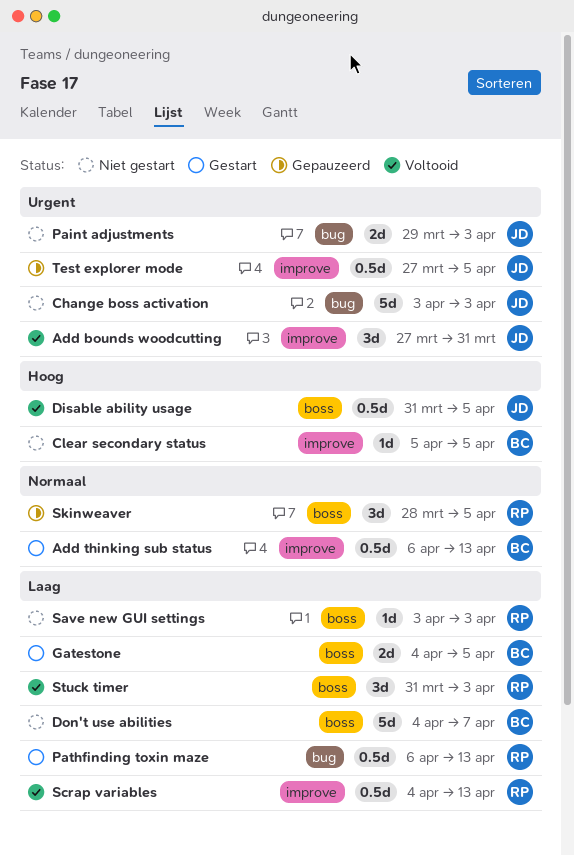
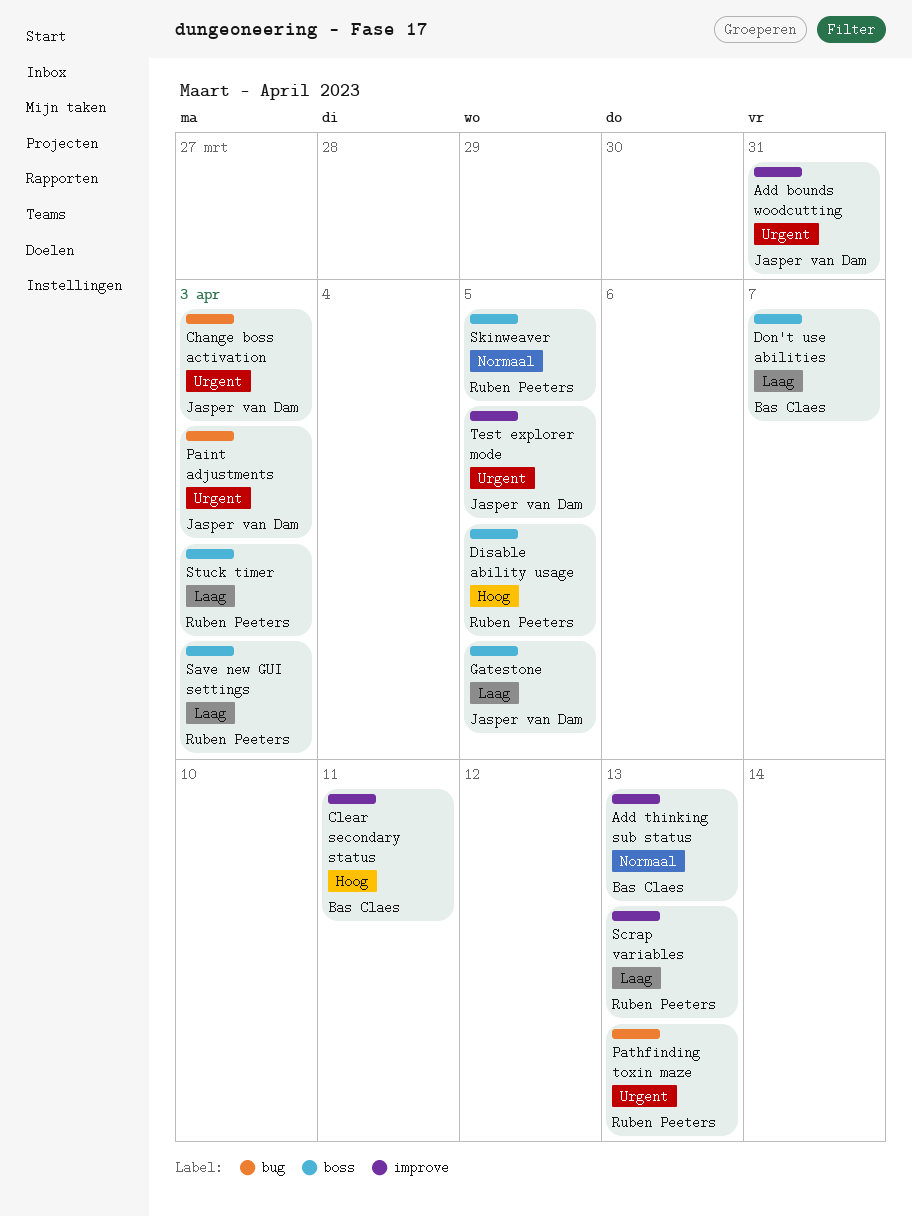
Clear secondary status, due: Apr 5 -> Apr 11
Disable ability usage, owner: Jasper van Dam -> Ruben Peeters
Gatestone, owner: Bas Claes -> Jasper van Dam
Pathfinding toxin maze, priority: Laag -> Urgent

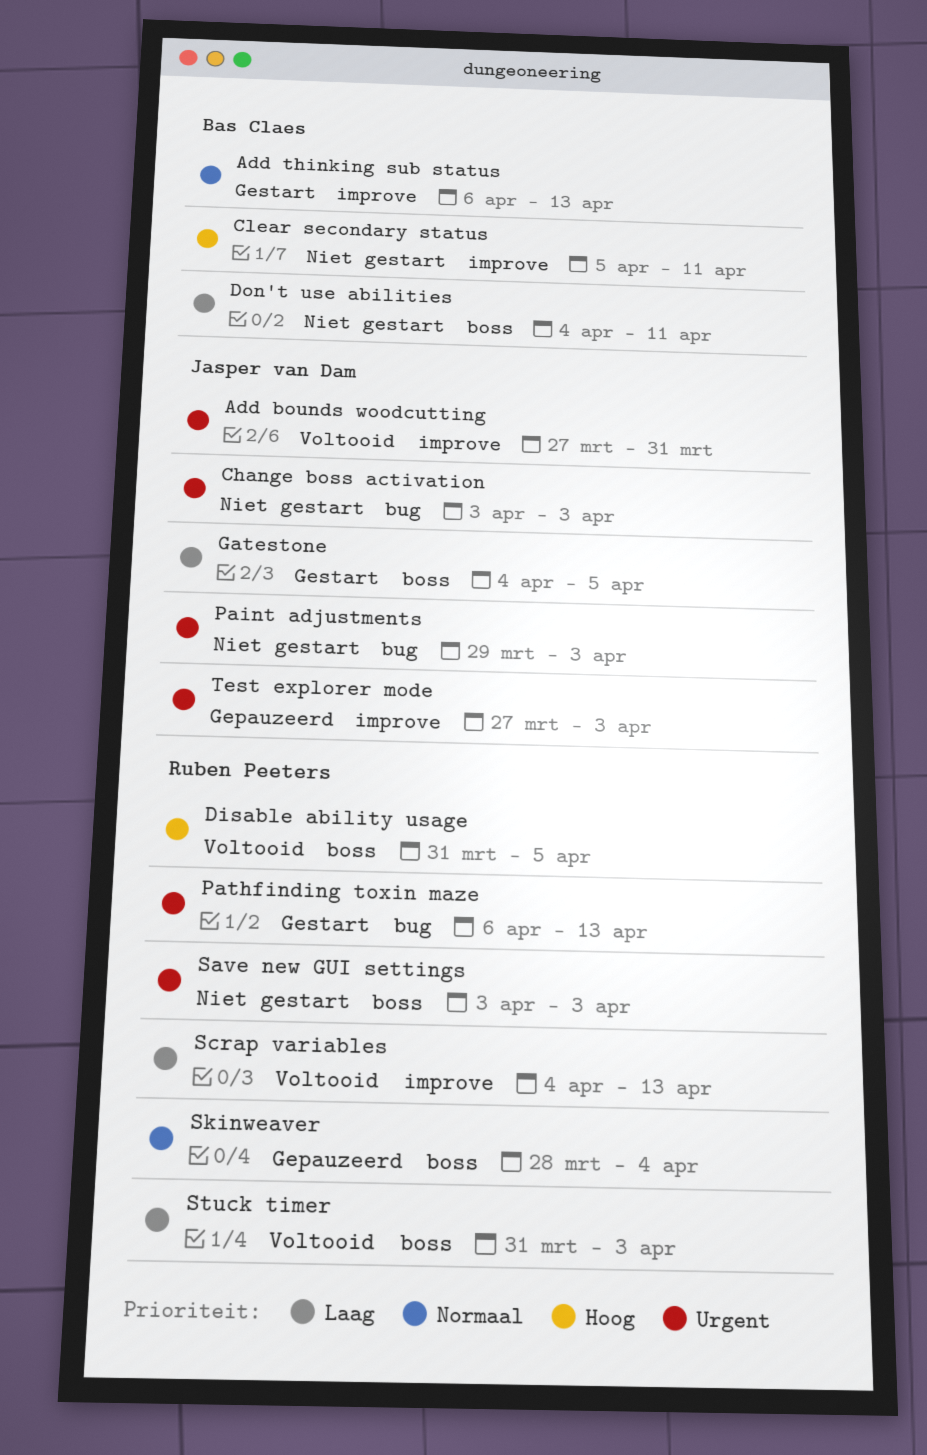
Don't use abilities, due: Apr 7 -> Apr 11
Save new GUI settings, priority: Laag -> Urgent
Skinweaver, due: Apr 5 -> Apr 4
Test explorer mode, due: Apr 5 -> Apr 3

